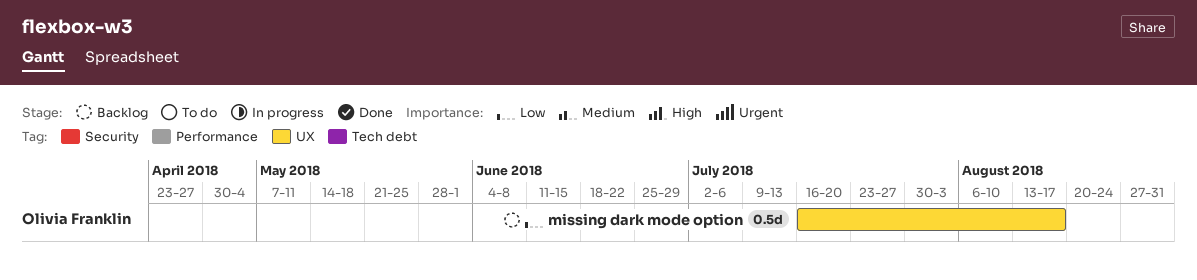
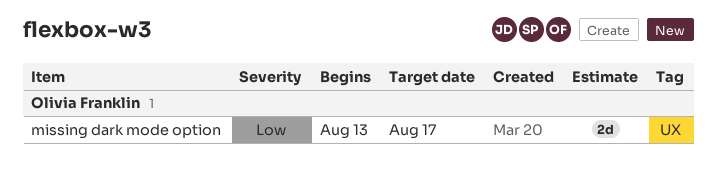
missing dark mode option, estimate: 0.5d -> 2d
missing dark mode option, start: Jul 16 -> Aug 13

